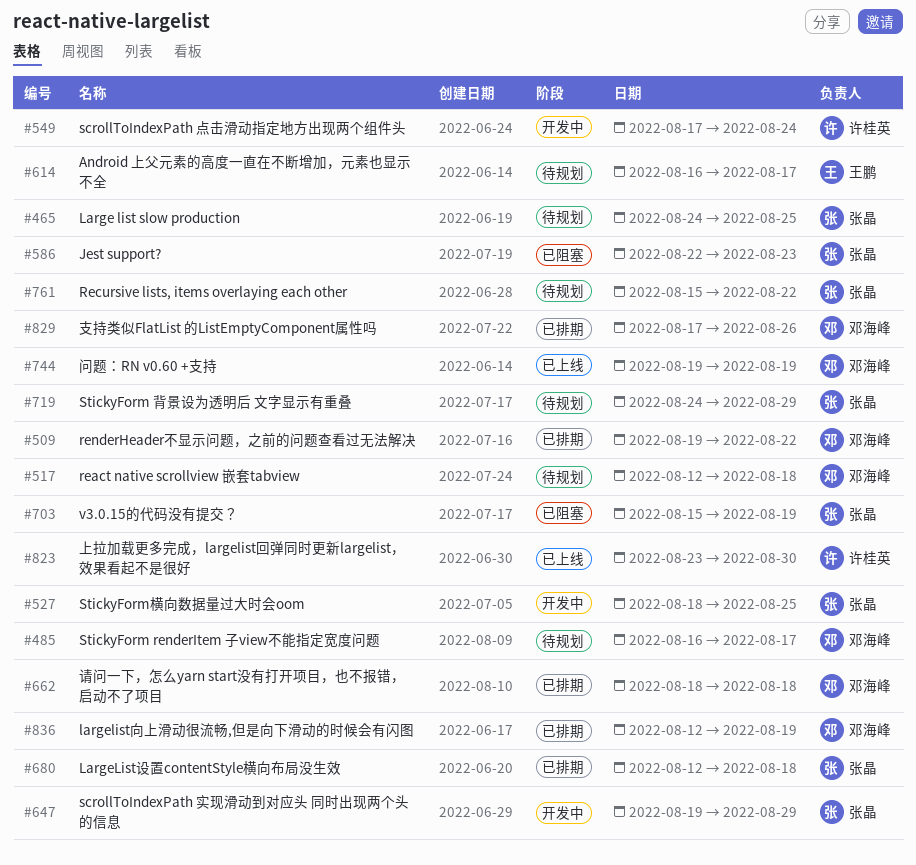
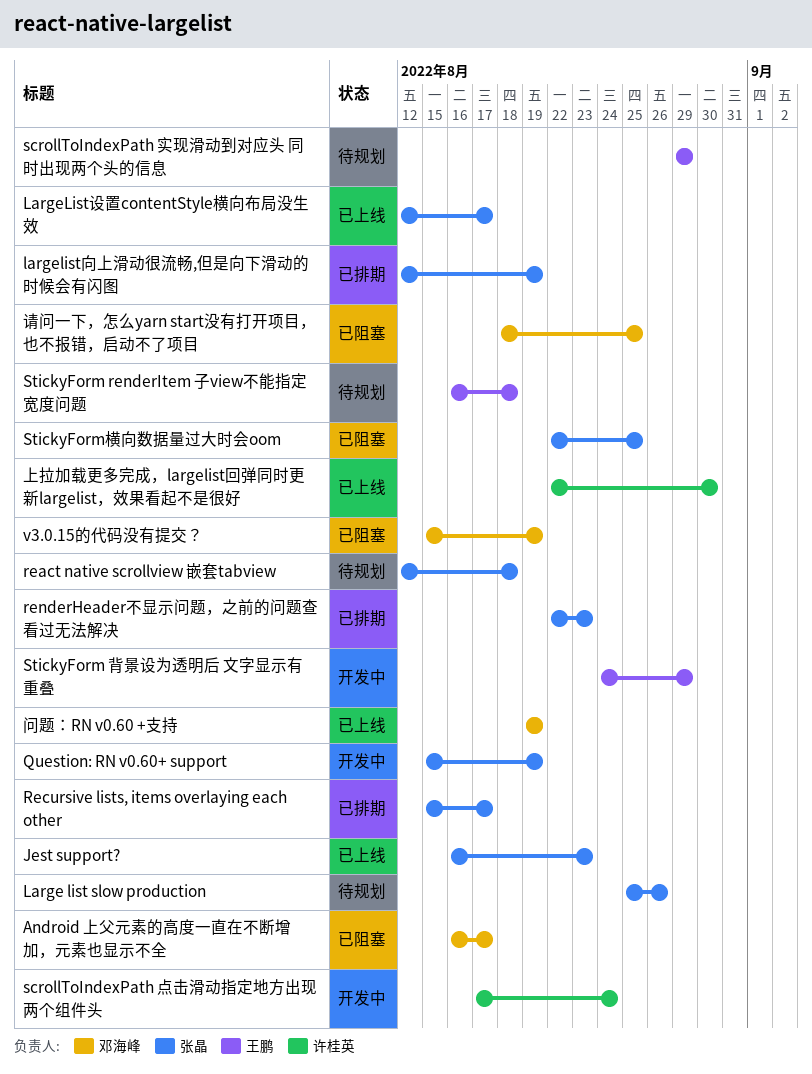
Android 上父元素的高度一直在不断增加，元素也显示不全, status: 待规划 -> 已阻塞
Android 上父元素的高度一直在不断增加，元素也显示不全, owner: 王鹏 -> 邓海峰
Jest support?, status: 已阻塞 -> 已上线
Jest support?, start: Aug 22 -> Aug 16
Large list slow production, start: Aug 24 -> Aug 25
Large list slow production, due: Aug 25 -> Aug 26
largelist向上滑动很流畅,但是向下滑动的时候会有闪图, owner: 邓海峰 -> 张晶
LargeList设置contentStyle横向布局没生效, status: 已排期 -> 已上线
LargeList设置contentStyle横向布局没生效, due: Aug 18 -> Aug 17
Question: RN v0.60+ support: none -> present
react native scrollview 嵌套tabview, owner: 邓海峰 -> 张晶
Recursive lists, items overlaying each other, status: 待规划 -> 已排期
Recursive lists, items overlaying each other, due: Aug 22 -> Aug 17
renderHeader不显示问题，之前的问题查看过无法解决, owner: 邓海峰 -> 张晶
renderHeader不显示问题，之前的问题查看过无法解决, start: Aug 19 -> Aug 22
renderHeader不显示问题，之前的问题查看过无法解决, due: Aug 22 -> Aug 23
scrollToIndexPath 实现滑动到对应头 同时出现两个头的信息, status: 开发中 -> 待规划
scrollToIndexPath 实现滑动到对应头 同时出现两个头的信息, owner: 张晶 -> 王鹏
scrollToIndexPath 实现滑动到对应头 同时出现两个头的信息, start: Aug 19 -> Aug 29
StickyForm renderItem 子view不能指定宽度问题, owner: 邓海峰 -> 王鹏
StickyForm renderItem 子view不能指定宽度问题, due: Aug 17 -> Aug 18
StickyForm 背景设为透明后 文字显示有重叠, status: 待规划 -> 开发中
StickyForm 背景设为透明后 文字显示有重叠, owner: 张晶 -> 王鹏
StickyForm横向数据量过大时会oom, status: 开发中 -> 已阻塞
StickyForm横向数据量过大时会oom, start: Aug 18 -> Aug 22
v3.0.15的代码没有提交？, owner: 张晶 -> 邓海峰
上拉加载更多完成，largelist回弹同时更新largelist，效果看起不是很好, start: Aug 23 -> Aug 22
支持类似FlatList 的ListEmptyComponent属性吗: present -> none
请问一下，怎么yarn start没有打开项目，也不报错，启动不了项目, status: 已排期 -> 已阻塞
请问一下，怎么yarn start没有打开项目，也不报错，启动不了项目, due: Aug 18 -> Aug 25

